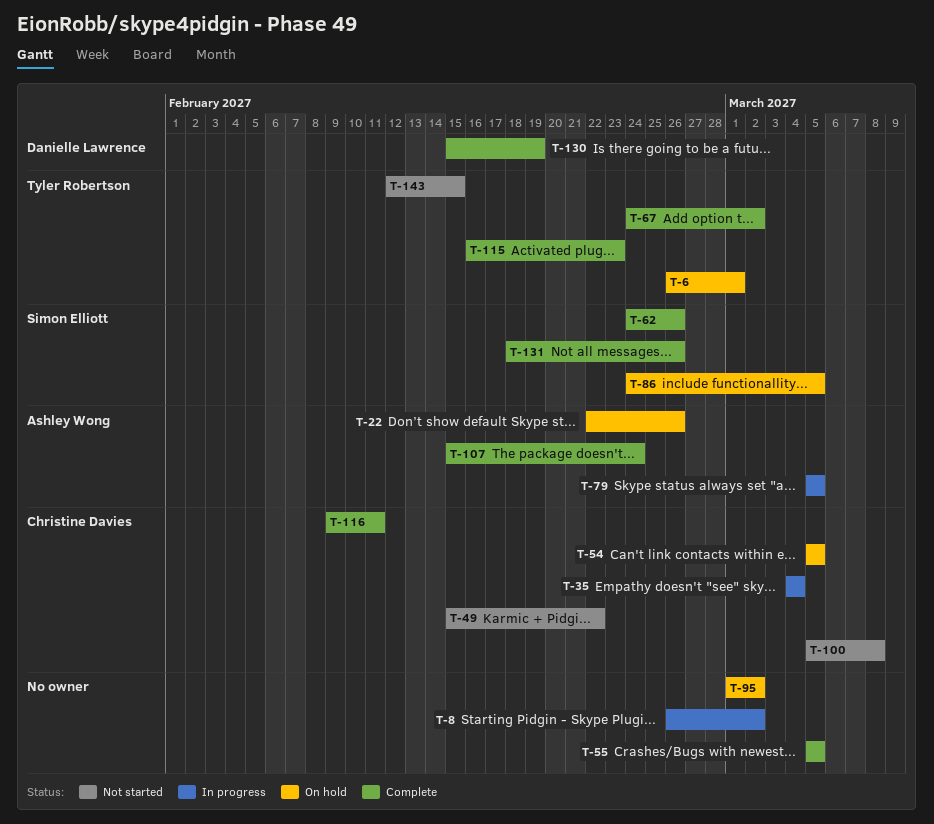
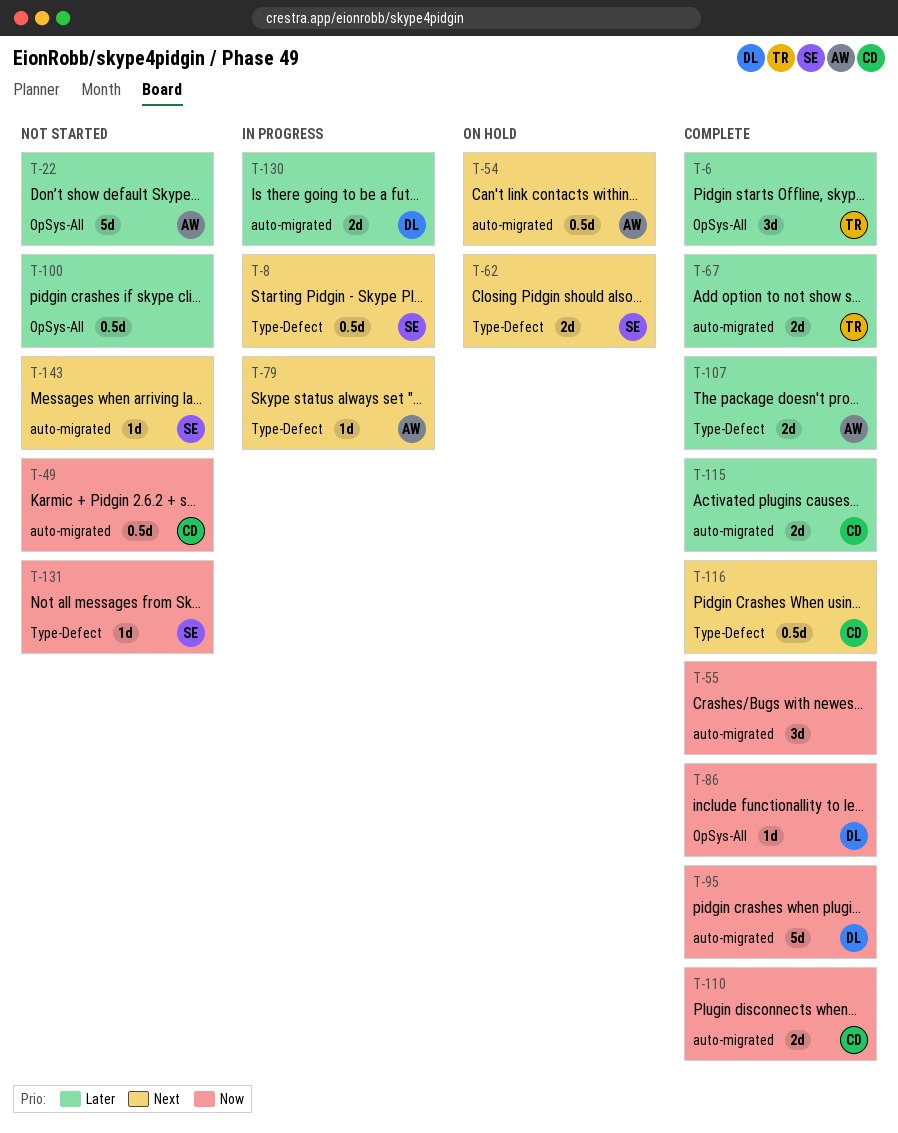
T-6, status: On hold -> Complete
T-8, owner: none -> Simon Elliott
T-22, status: On hold -> Not started
T-35: present -> none
T-54, owner: Christine Davies -> Ashley Wong
T-62, status: Complete -> On hold
T-86, status: On hold -> Complete
T-86, owner: Simon Elliott -> Danielle Lawrence
T-95, status: On hold -> Complete
T-95, owner: none -> Danielle Lawrence
T-100, owner: Christine Davies -> none
T-110: none -> present
T-115, owner: Tyler Robertson -> Christine Davies
T-130, status: Complete -> In progress
T-131, status: Complete -> Not started
T-143, owner: Tyler Robertson -> Simon Elliott

